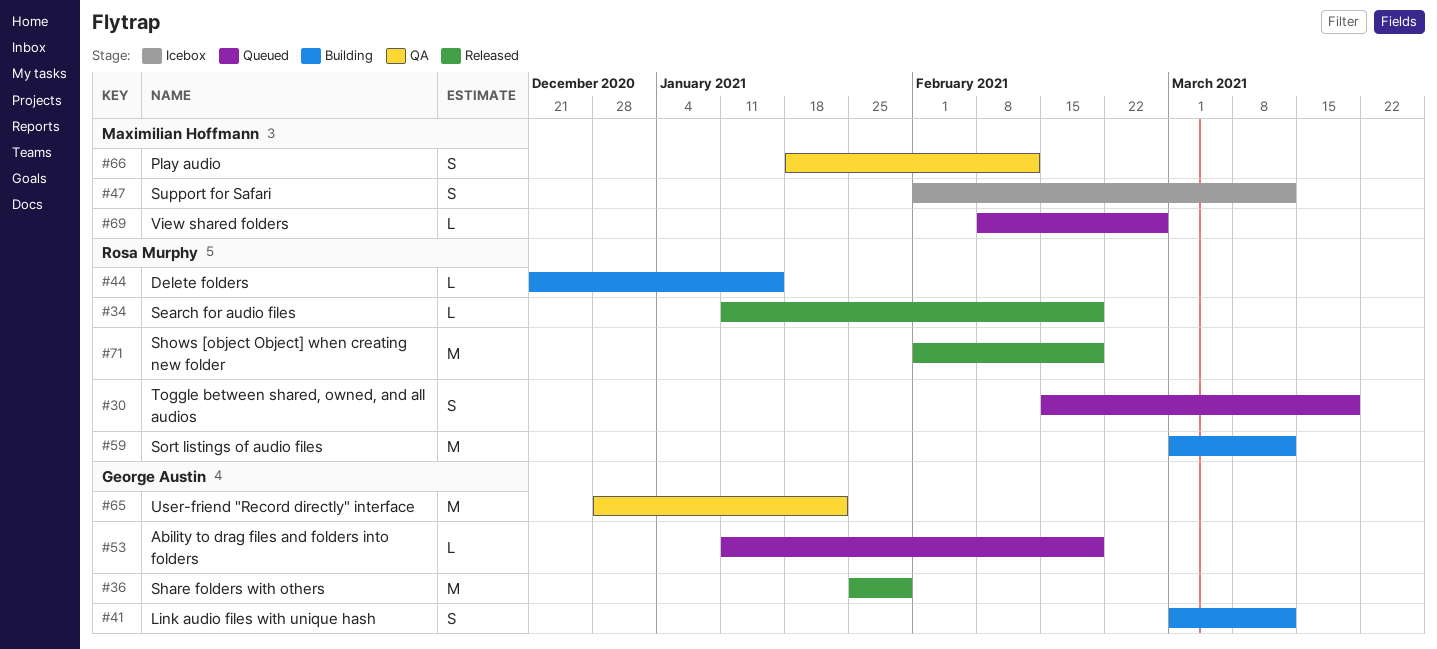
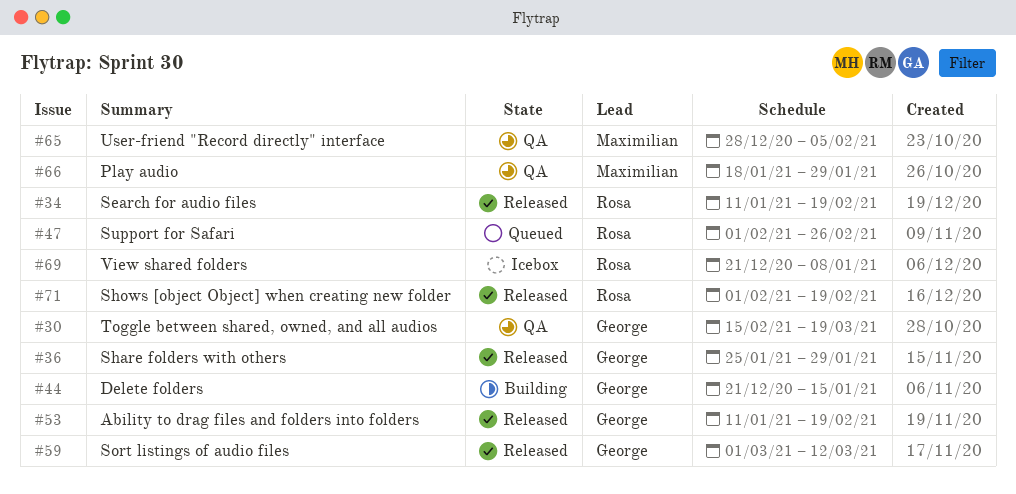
#30, status: Queued -> QA
#30, owner: Rosa Murphy -> George Austin
#41: present -> none
#44, owner: Rosa Murphy -> George Austin
#47, status: Icebox -> Queued
#47, owner: Maximilian Hoffmann -> Rosa Murphy
#47, due: Mar 12 -> Feb 26
#53, status: Queued -> Released
#59, status: Building -> Released
#59, owner: Rosa Murphy -> George Austin
#65, owner: George Austin -> Maximilian Hoffmann
#65, due: Jan 22 -> Feb 5
#66, due: Feb 12 -> Jan 29
#69, status: Queued -> Icebox
#69, owner: Maximilian Hoffmann -> Rosa Murphy
#69, start: Feb 8 -> Dec 21
#69, due: Feb 26 -> Jan 8

